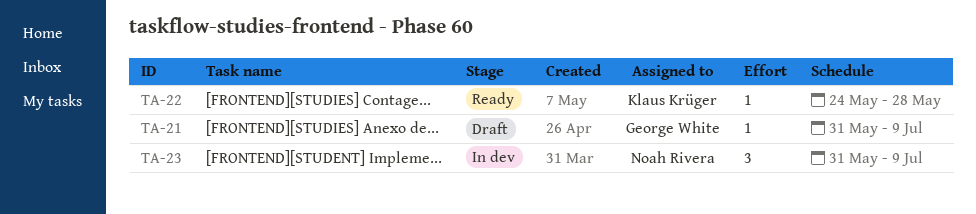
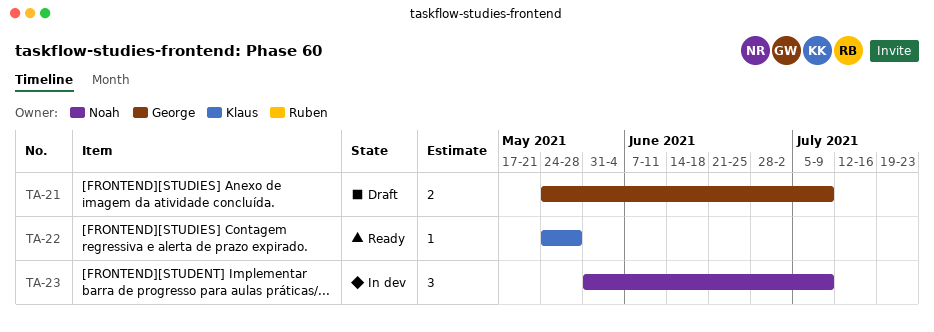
TA-21, estimate: 1 -> 2
TA-21, start: May 31 -> May 24

